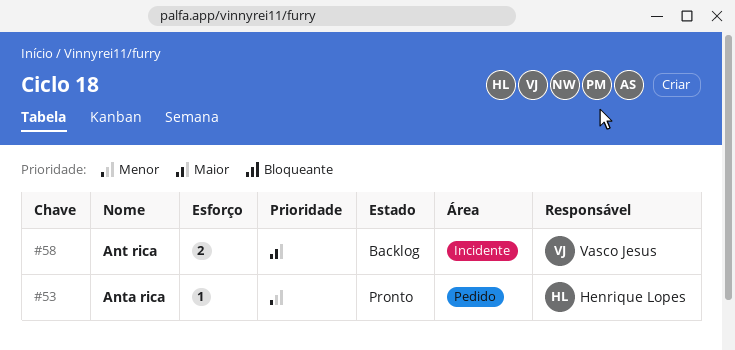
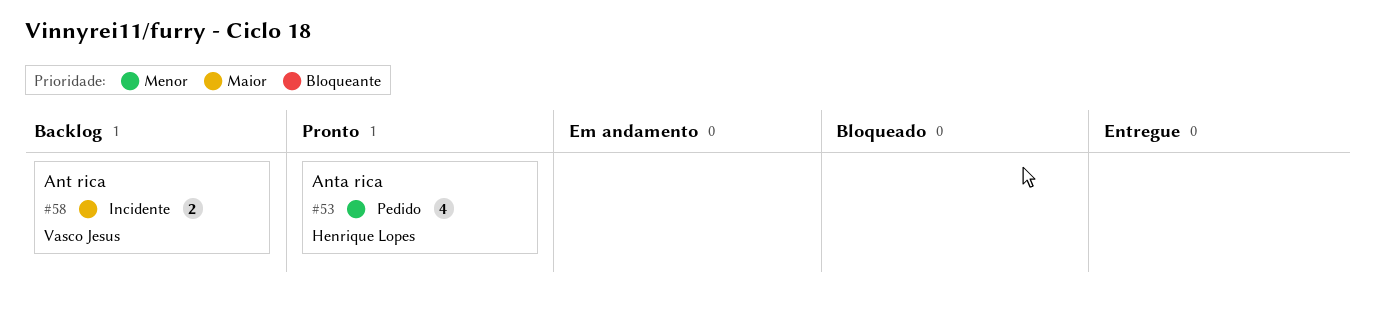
#53, estimate: 1 -> 4

